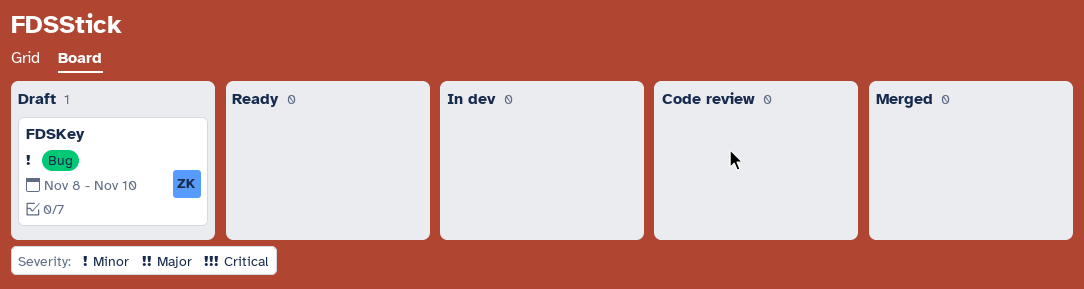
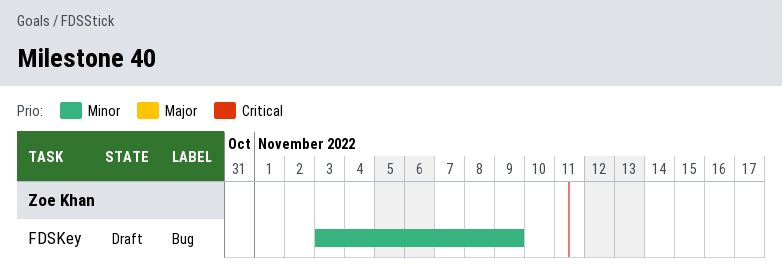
FDSKey, start: Nov 8 -> Nov 3
FDSKey, due: Nov 10 -> Nov 9

